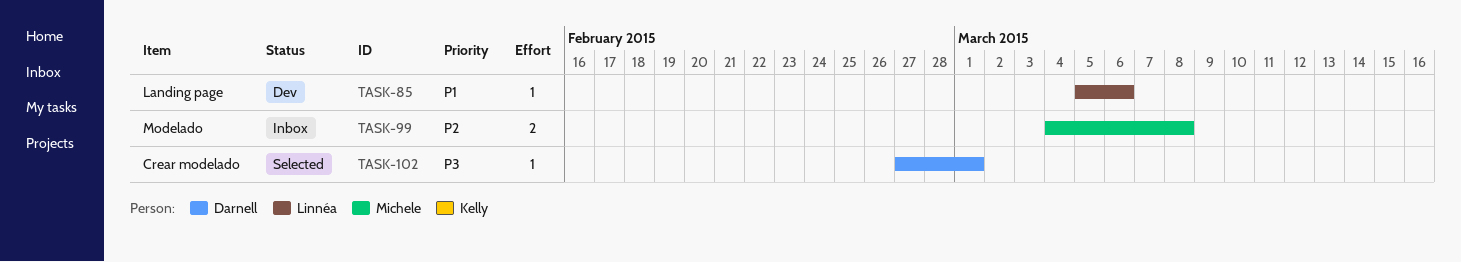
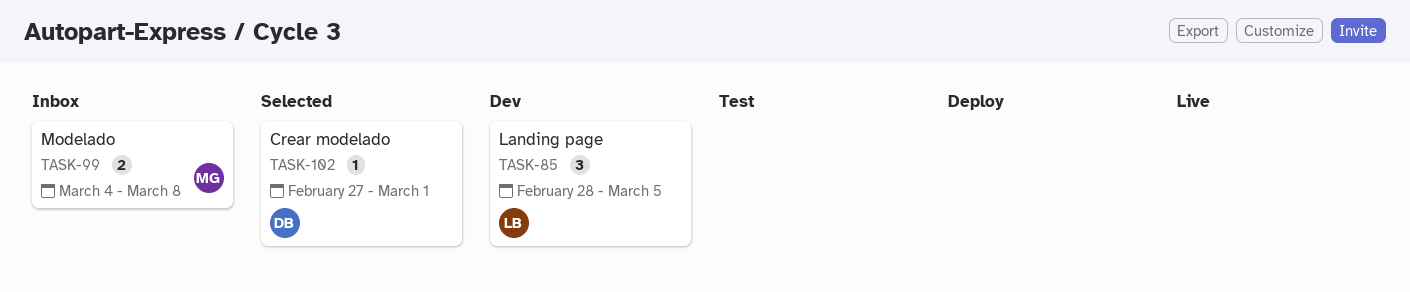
TASK-85, estimate: 1 -> 3
TASK-85, start: Mar 5 -> Feb 28
TASK-85, due: Mar 6 -> Mar 5

